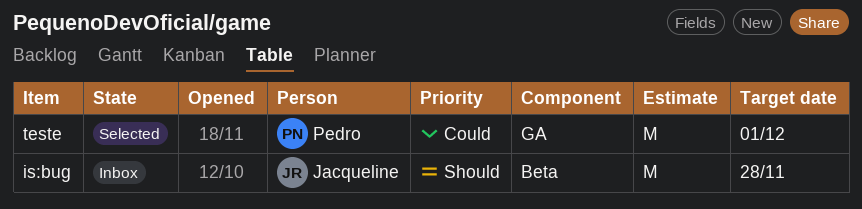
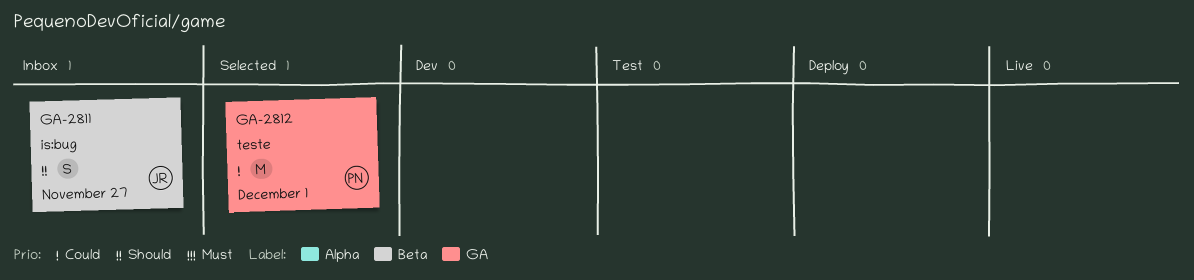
is:bug, estimate: M -> S
is:bug, due: Nov 28 -> Nov 27

